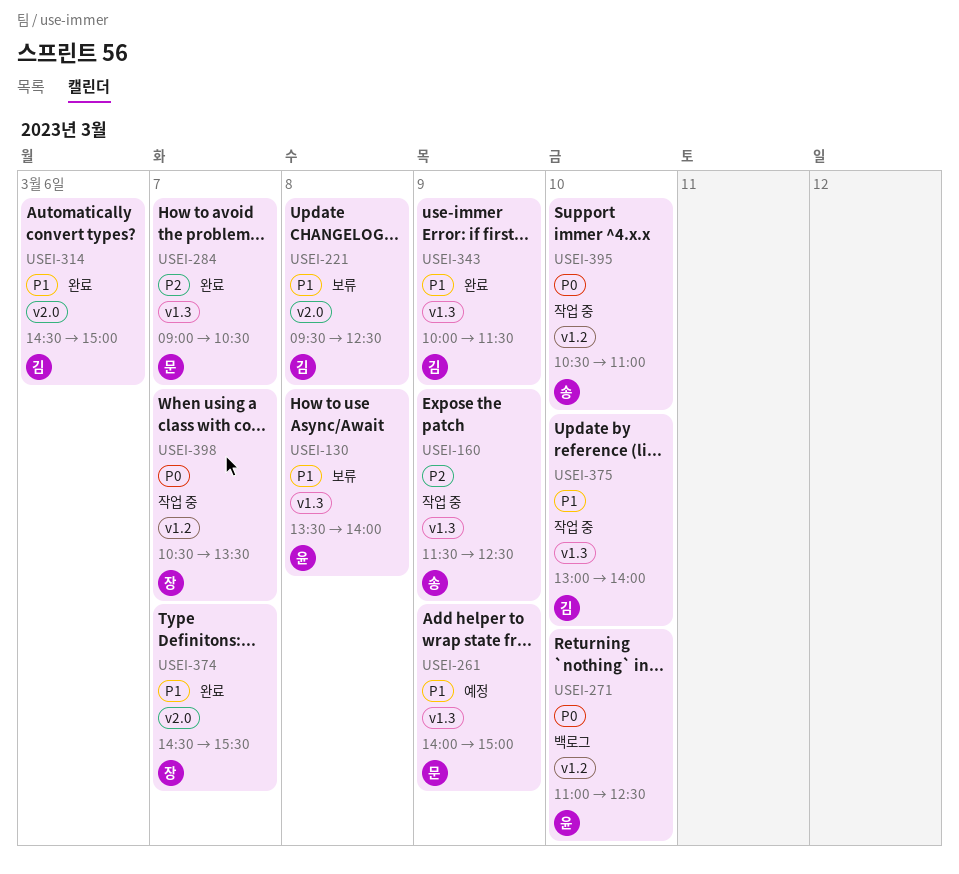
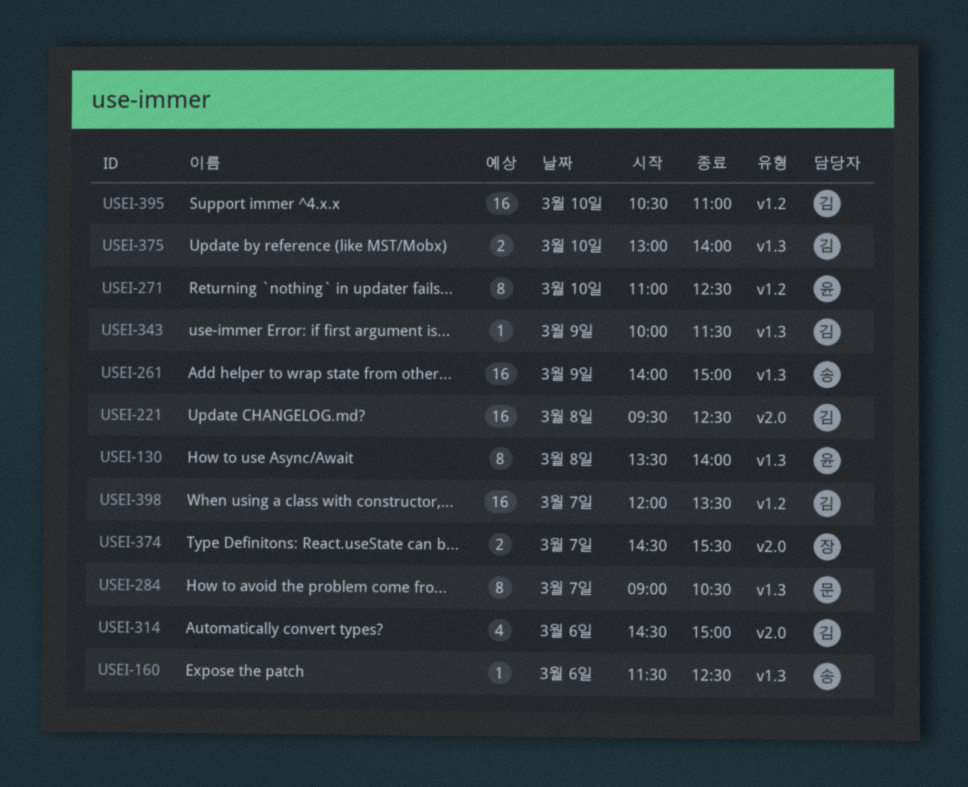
USEI-160, day: Mar 9 -> Mar 6
USEI-261, owner: 문 -> 송
USEI-395, owner: 송 -> 김
USEI-398, owner: 장 -> 김
USEI-398, begins: 10:30 -> 12:00

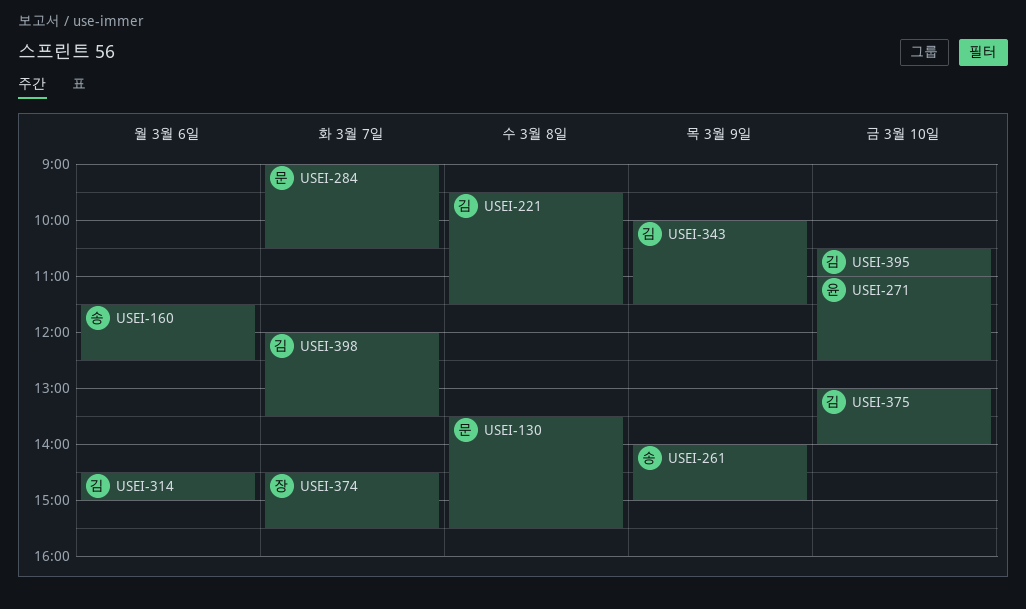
USEI-130, owner: 윤 -> 문
USEI-130, ends: 14:00 -> 15:30
USEI-221, ends: 12:30 -> 11:30

